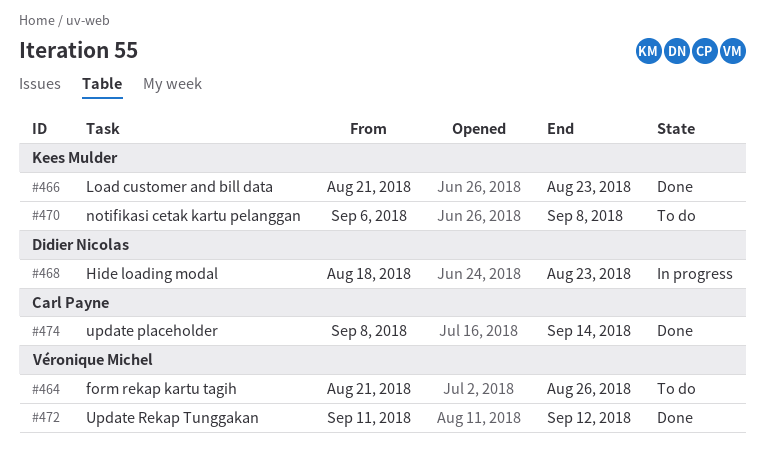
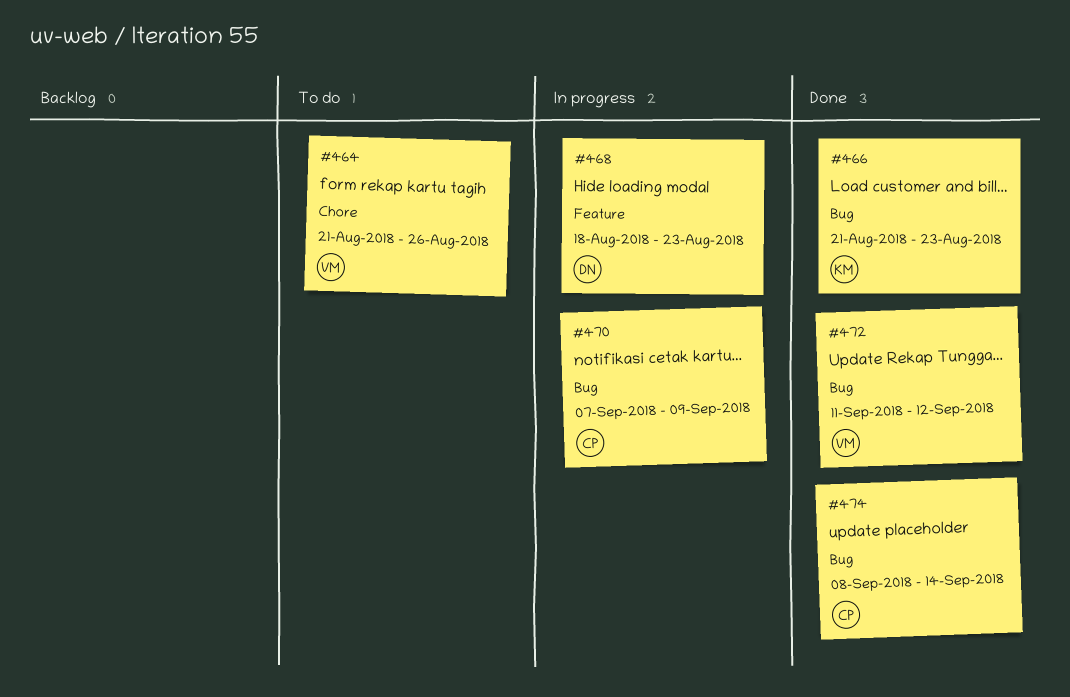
#470, status: To do -> In progress
#470, owner: Kees Mulder -> Carl Payne
#470, start: Sep 6 -> Sep 7
#470, due: Sep 8 -> Sep 9

